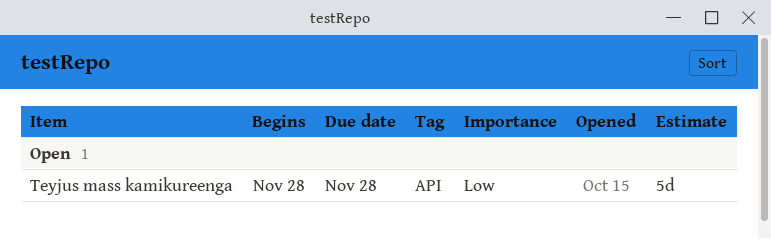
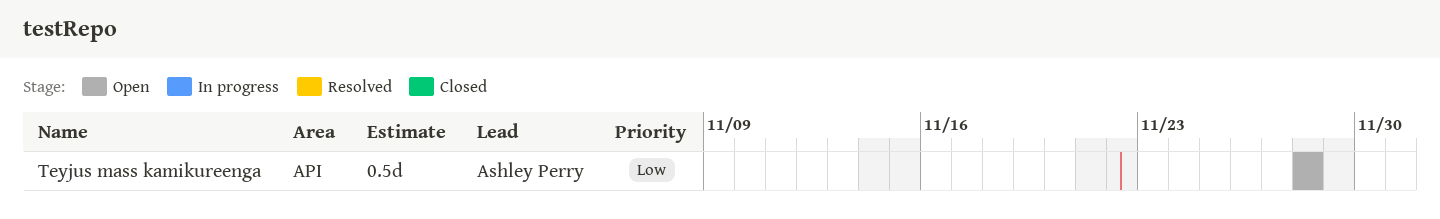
Teyjus mass kamikureenga, estimate: 5d -> 0.5d

